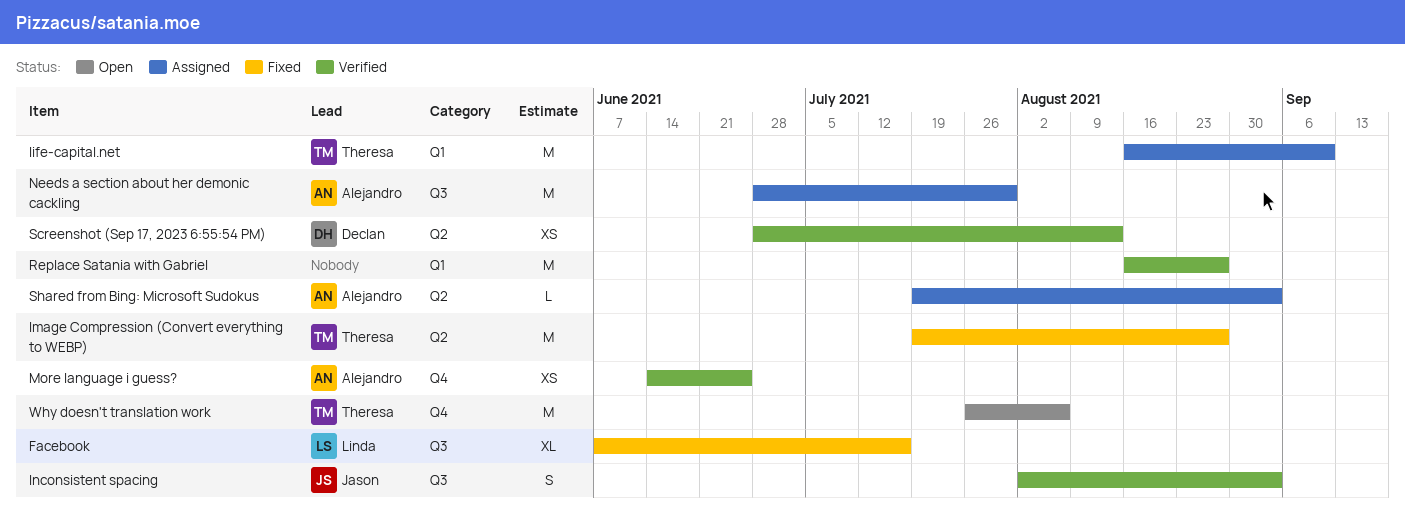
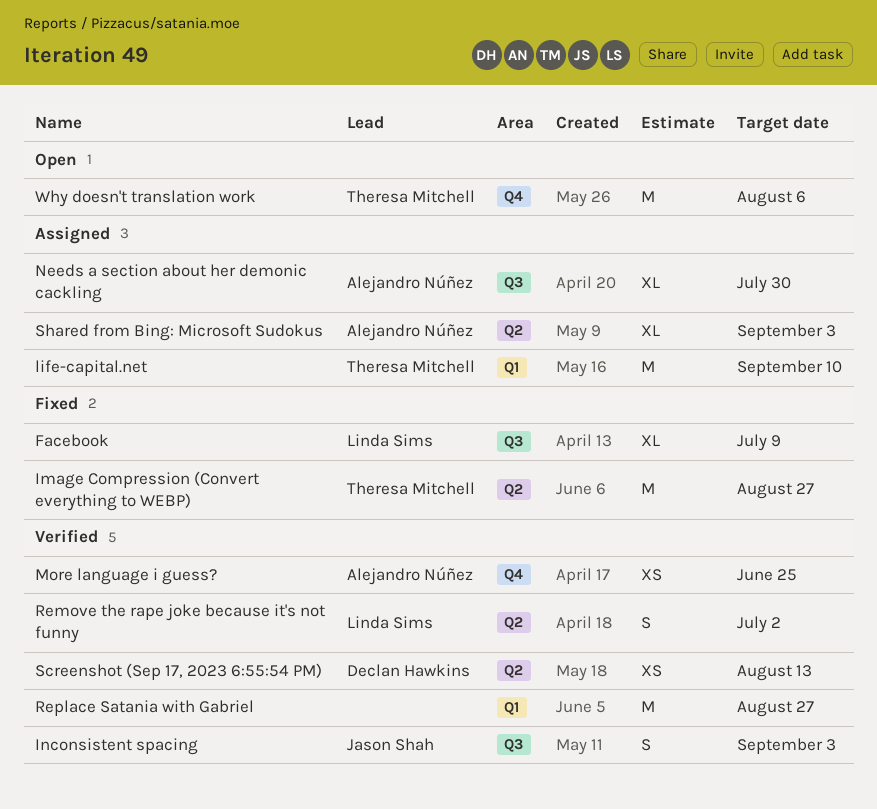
Facebook, due: Jul 16 -> Jul 9
Needs a section about her demonic cackling, estimate: M -> XL
Remove the rape joke because it's not funny: none -> present
Shared from Bing: Microsoft Sudokus, estimate: L -> XL

